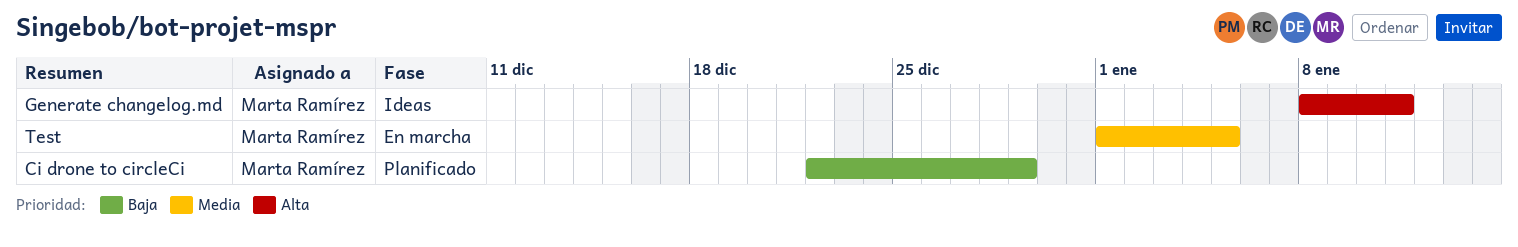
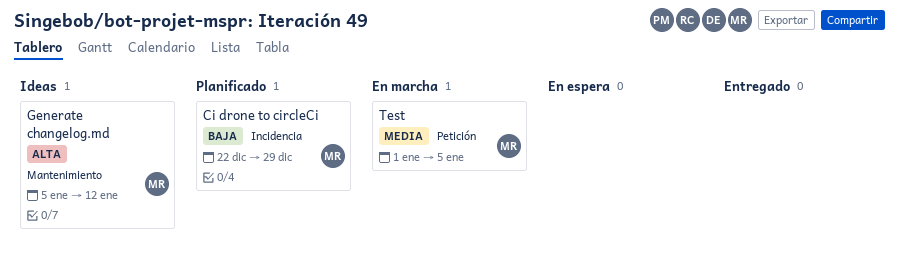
Generate changelog.md, start: Jan 8 -> Jan 5
Generate changelog.md, due: Jan 11 -> Jan 12

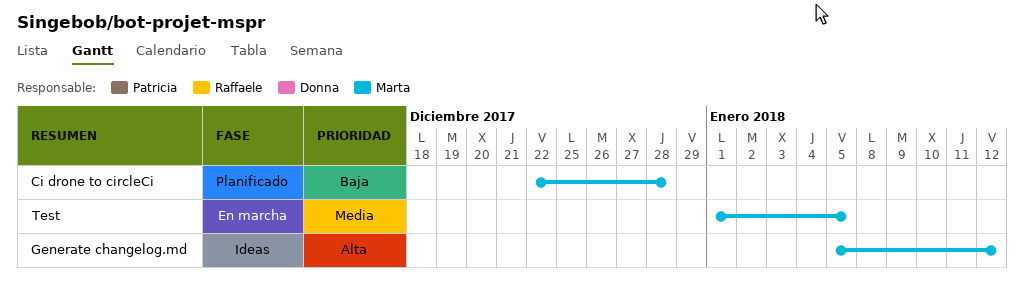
Ci drone to circleCi, due: Dec 29 -> Dec 28

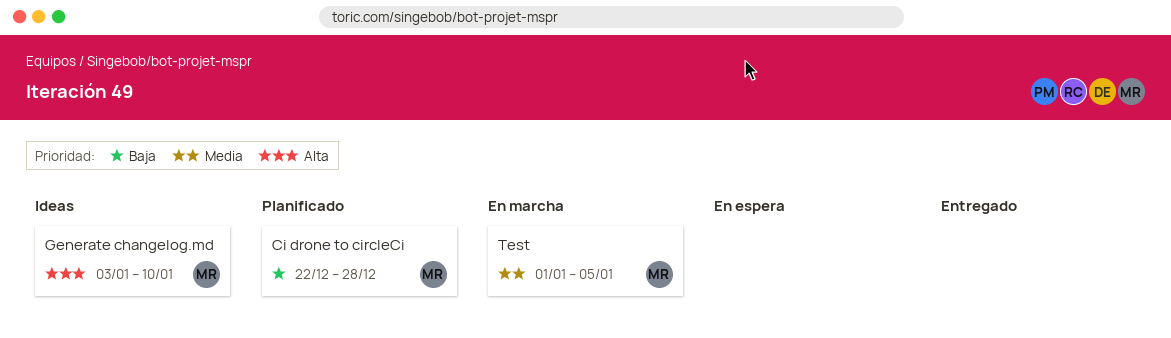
Generate changelog.md, start: Jan 5 -> Jan 3
Generate changelog.md, due: Jan 12 -> Jan 10

